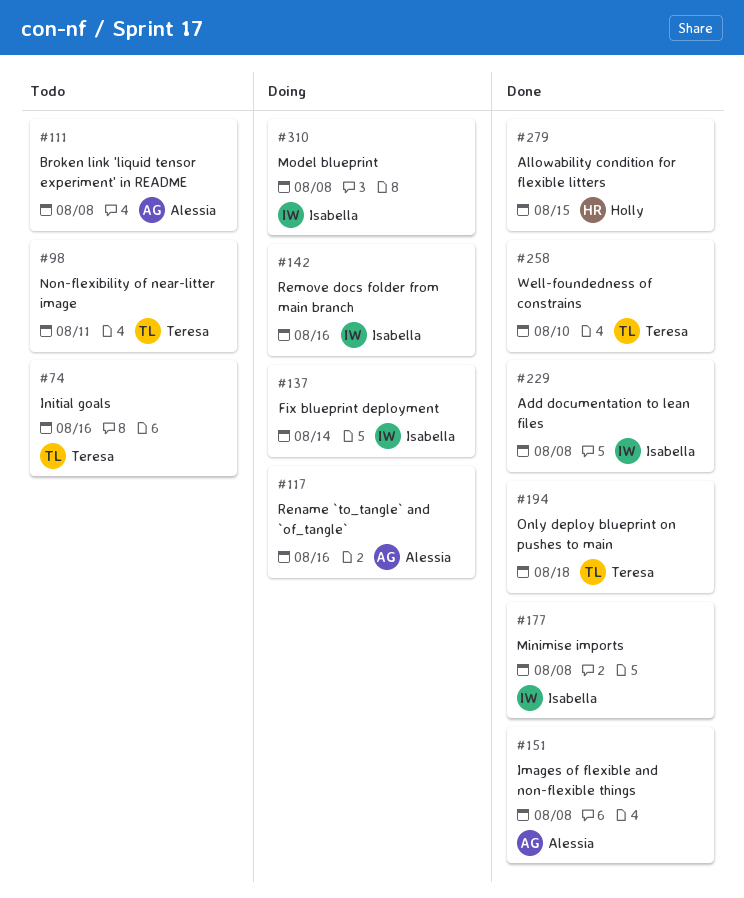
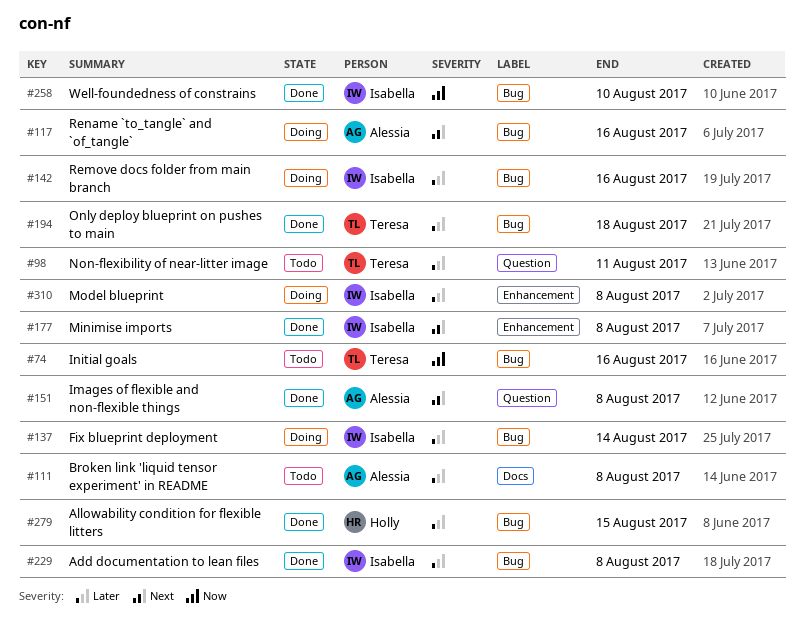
#258, owner: Teresa -> Isabella

